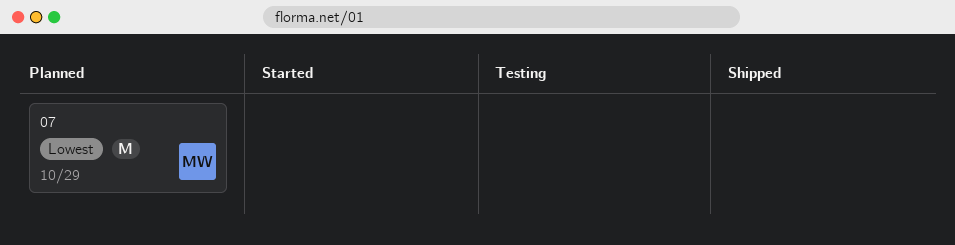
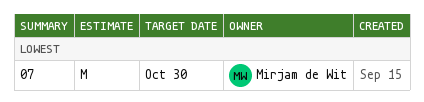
07, due: Oct 29 -> Oct 30

